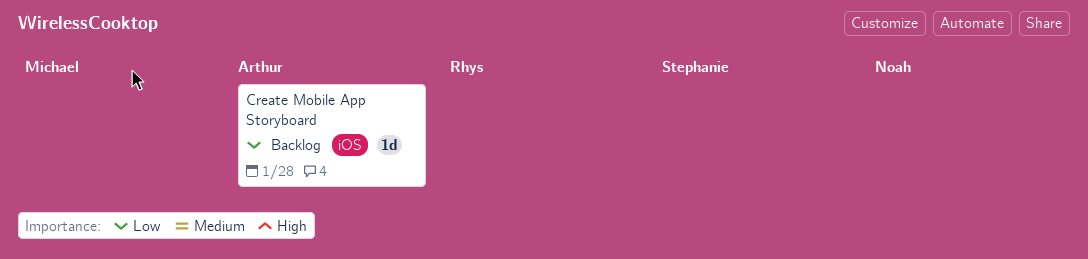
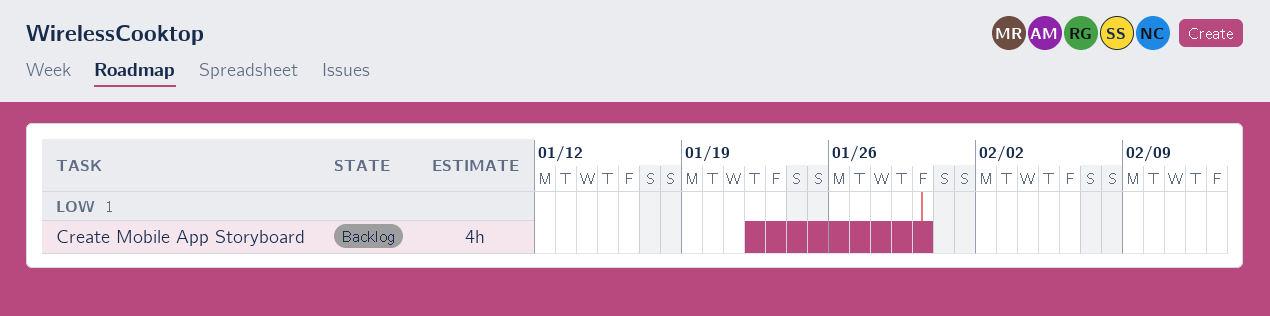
Create Mobile App Storyboard, estimate: 1d -> 4h
Create Mobile App Storyboard, due: Jan 28 -> Jan 30

